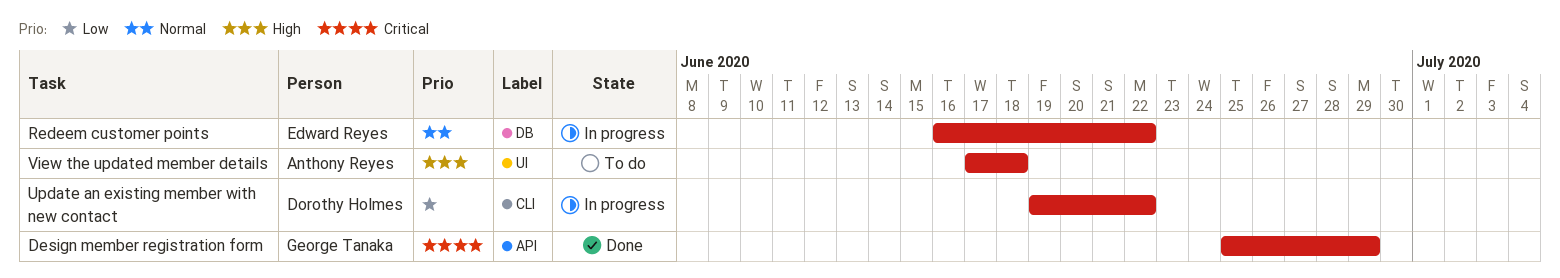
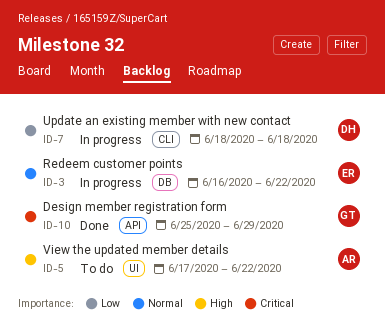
Update an existing member with new contact, start: Jun 19 -> Jun 18
Update an existing member with new contact, due: Jun 22 -> Jun 18
View the updated member details, due: Jun 18 -> Jun 22

